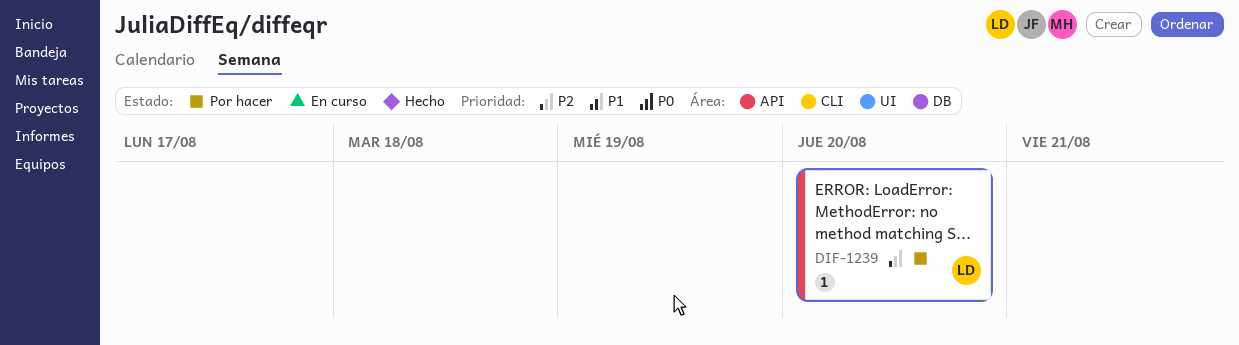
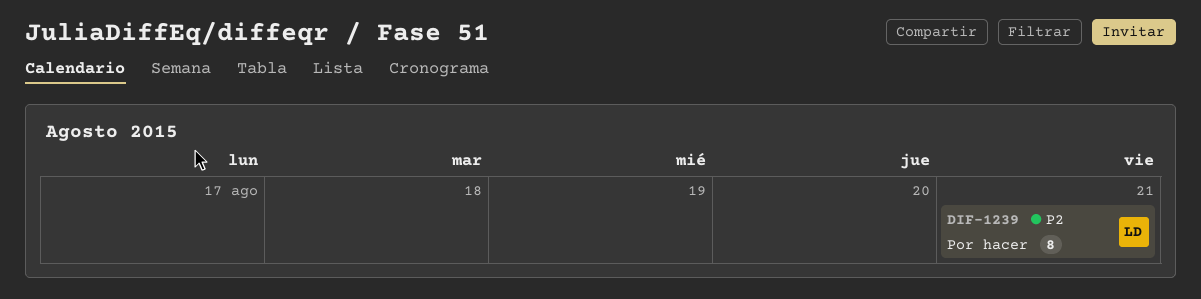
DIF-1239, estimate: 1 -> 8
DIF-1239, due: Aug 20 -> Aug 21

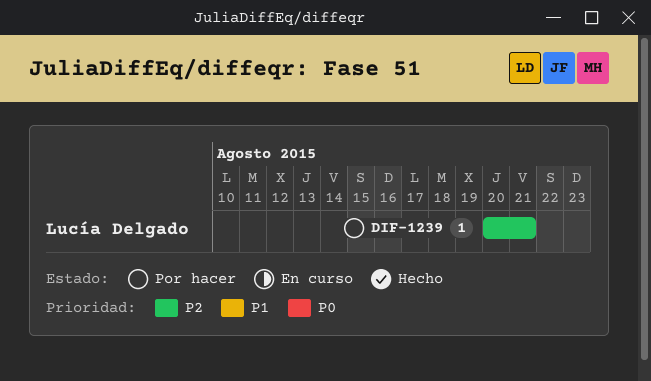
DIF-1239, estimate: 8 -> 1

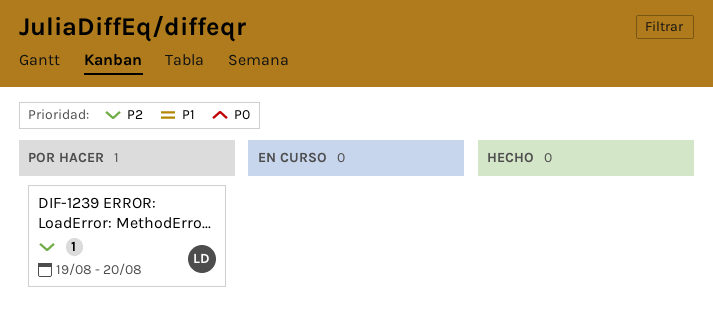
DIF-1239, start: Aug 20 -> Aug 19
DIF-1239, due: Aug 21 -> Aug 20

